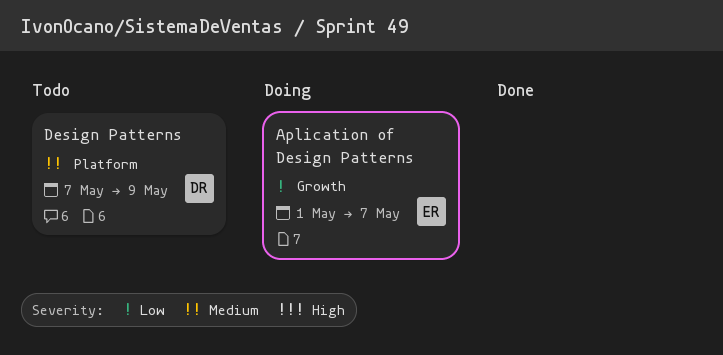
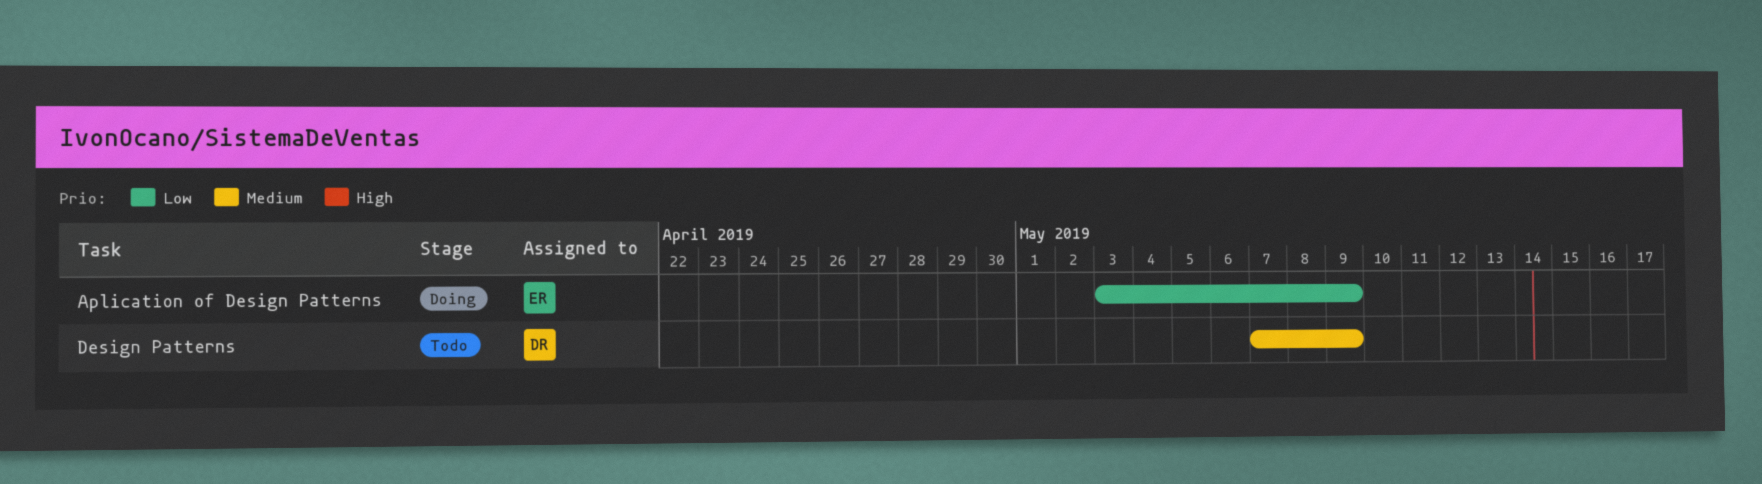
Aplication of Design Patterns, start: May 1 -> May 3
Aplication of Design Patterns, due: May 7 -> May 9

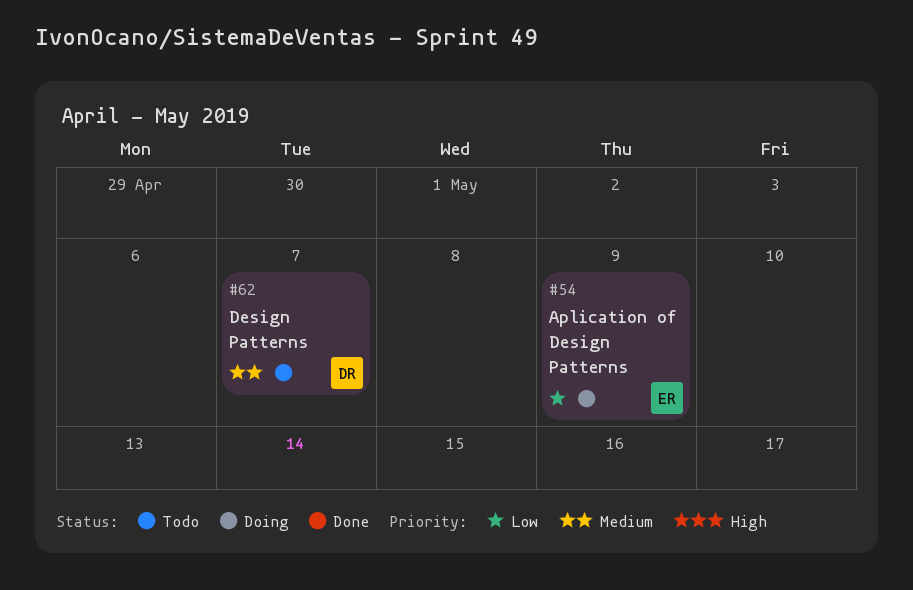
Design Patterns, due: May 9 -> May 7

